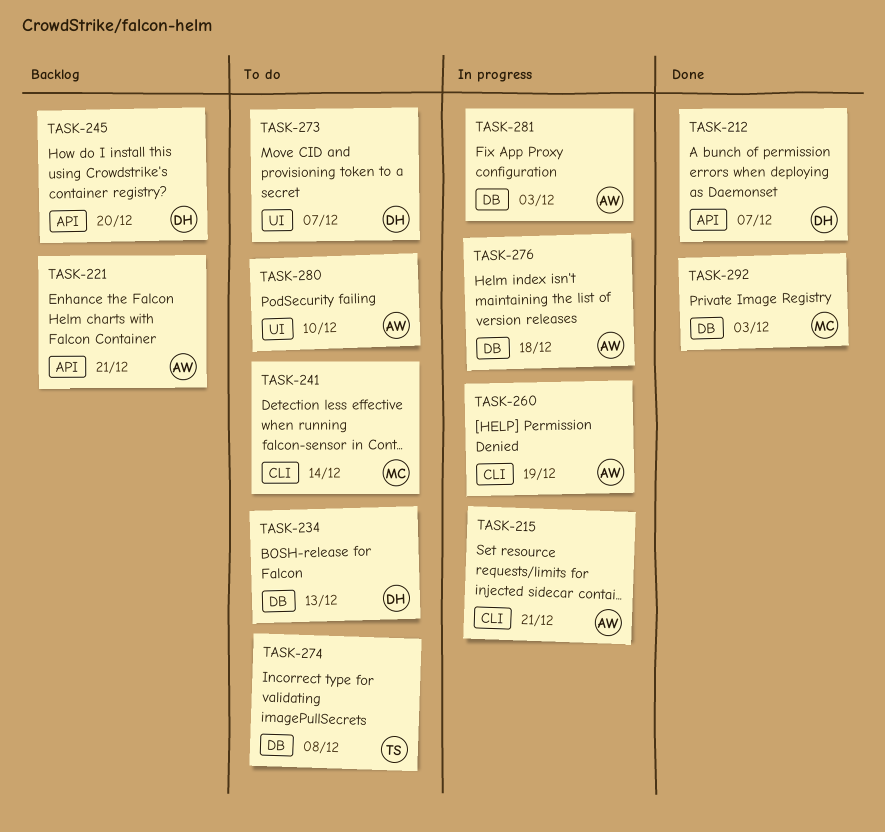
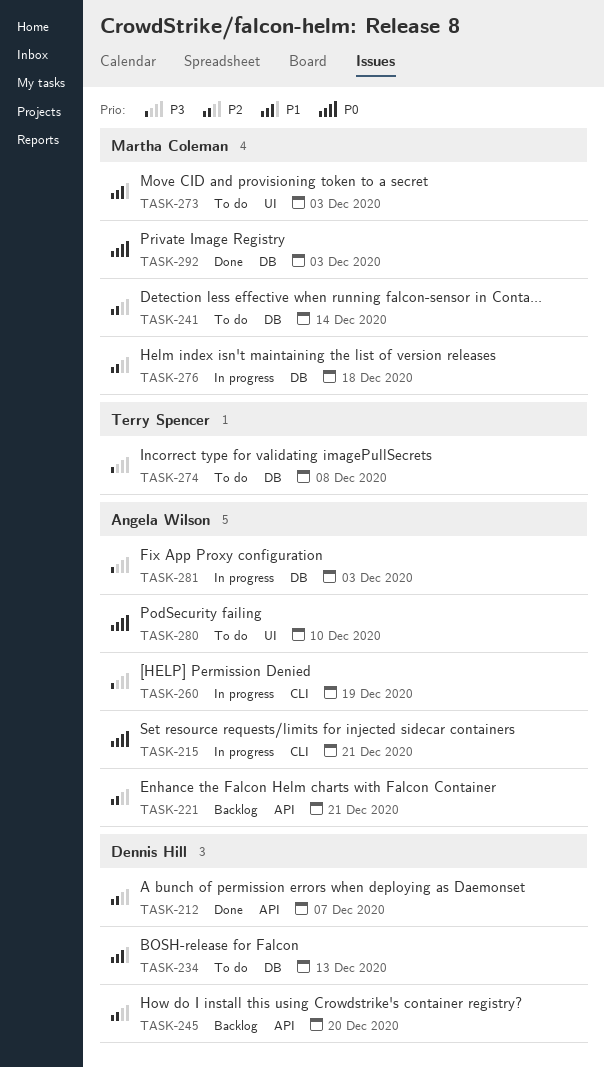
TASK-241, label: CLI -> DB
TASK-273, owner: Dennis Hill -> Martha Coleman
TASK-273, due: Dec 7 -> Dec 3
TASK-276, owner: Angela Wilson -> Martha Coleman

